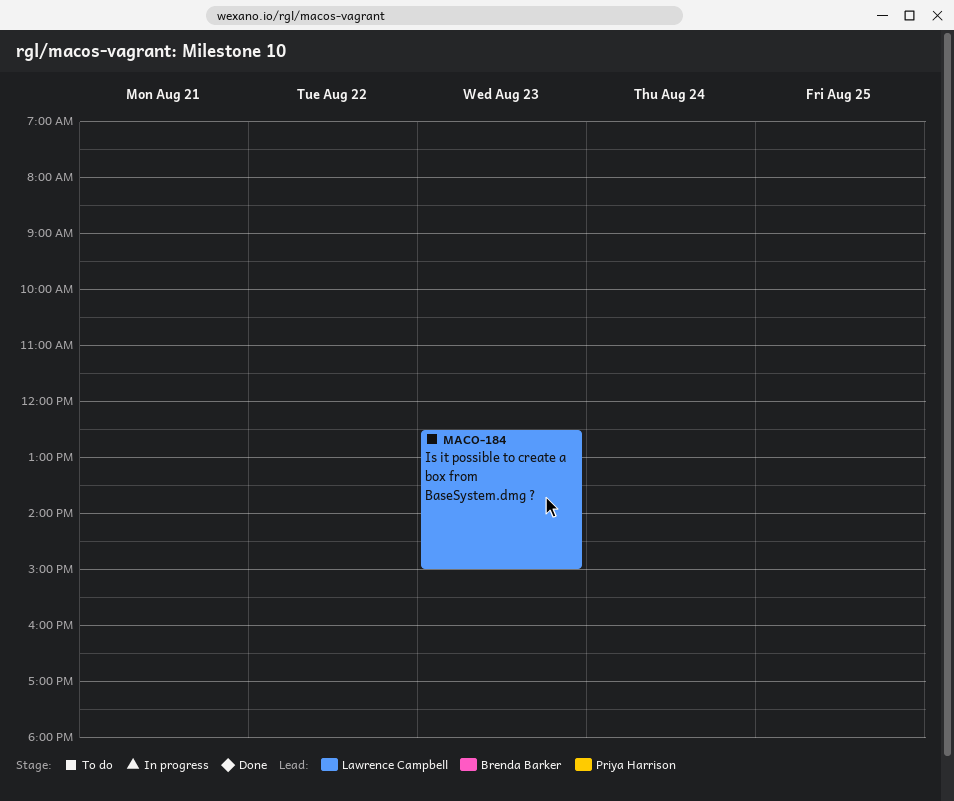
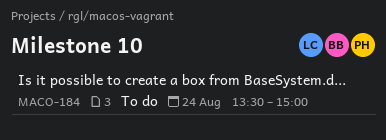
MACO-184, day: Aug 23 -> Aug 24
MACO-184, begins: 12:30 -> 13:30

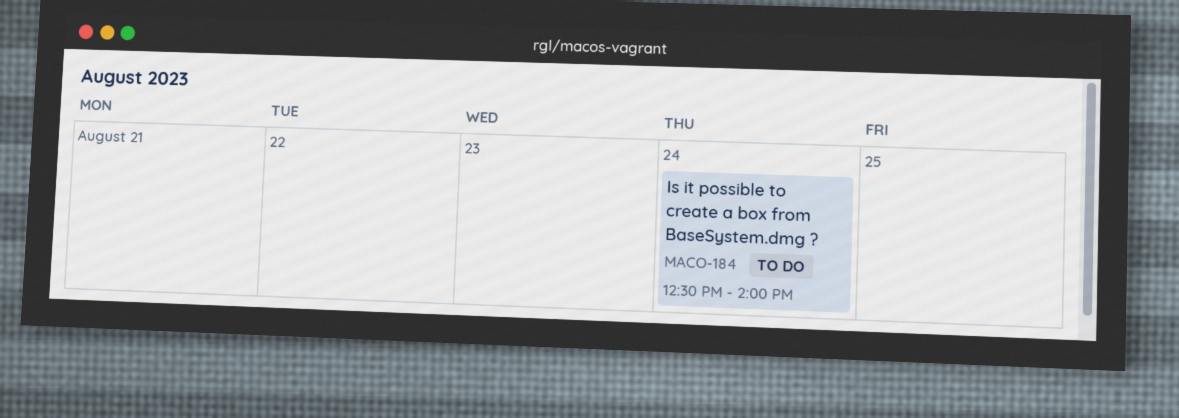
MACO-184, begins: 13:30 -> 12:30
MACO-184, ends: 15:00 -> 14:00

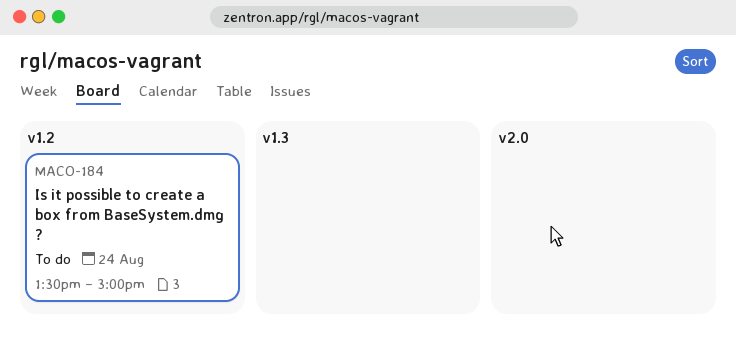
MACO-184, begins: 12:30 -> 13:30
MACO-184, ends: 14:00 -> 15:00

